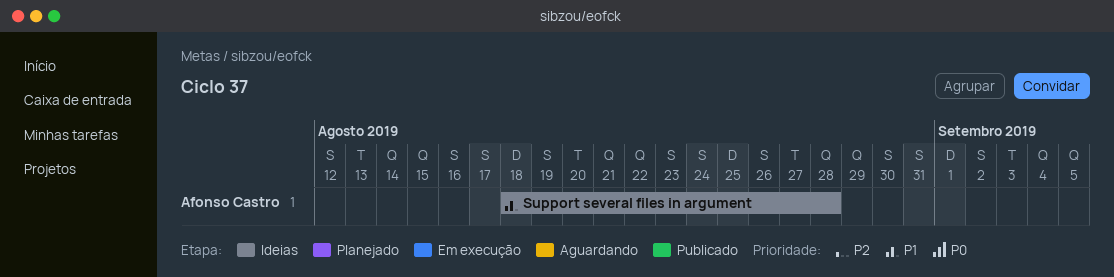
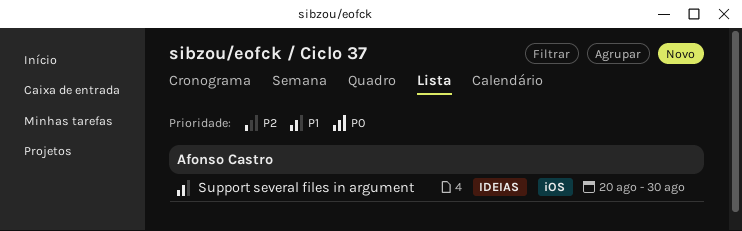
Support several files in argument, start: Aug 18 -> Aug 20
Support several files in argument, due: Aug 28 -> Aug 30

